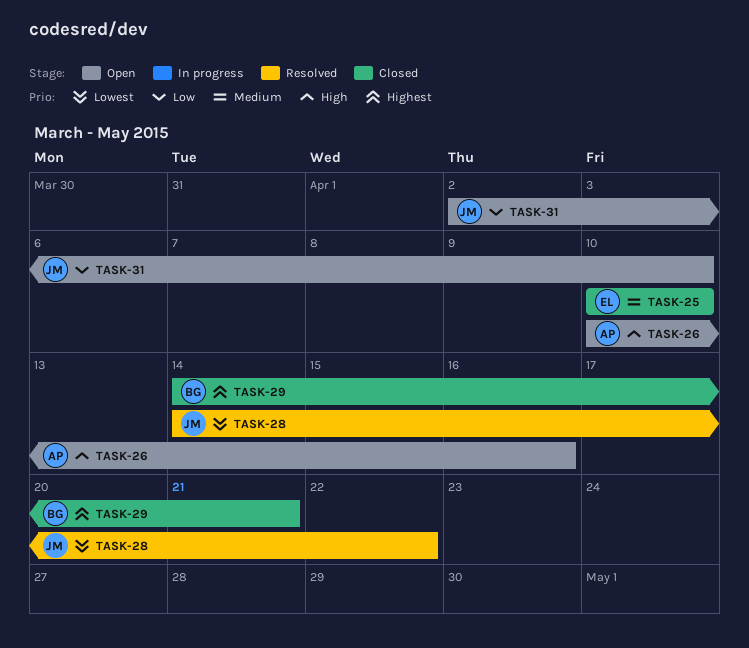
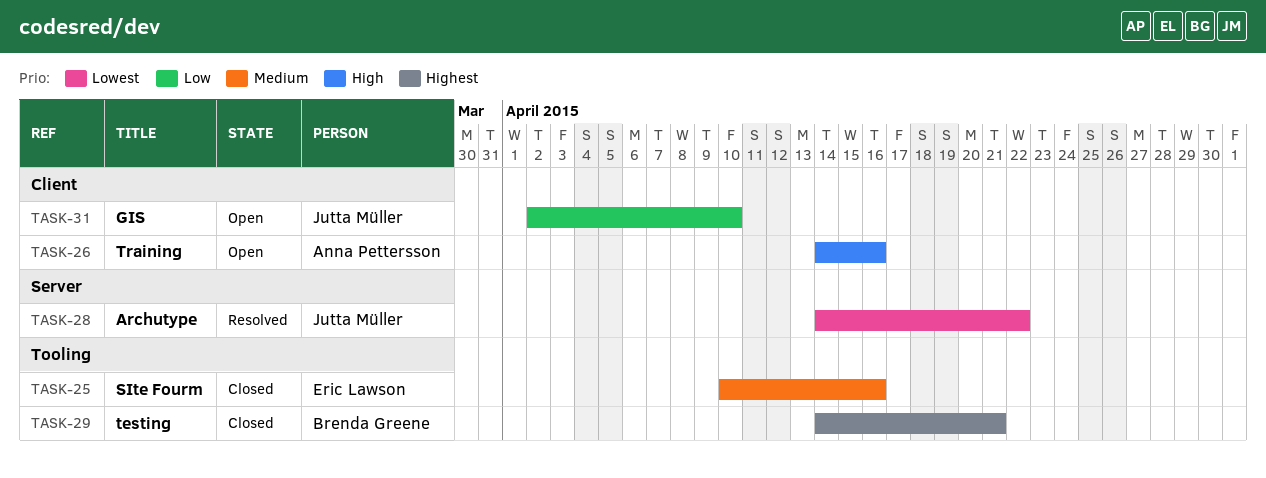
TASK-25, due: Apr 10 -> Apr 16
TASK-26, start: Apr 10 -> Apr 14

